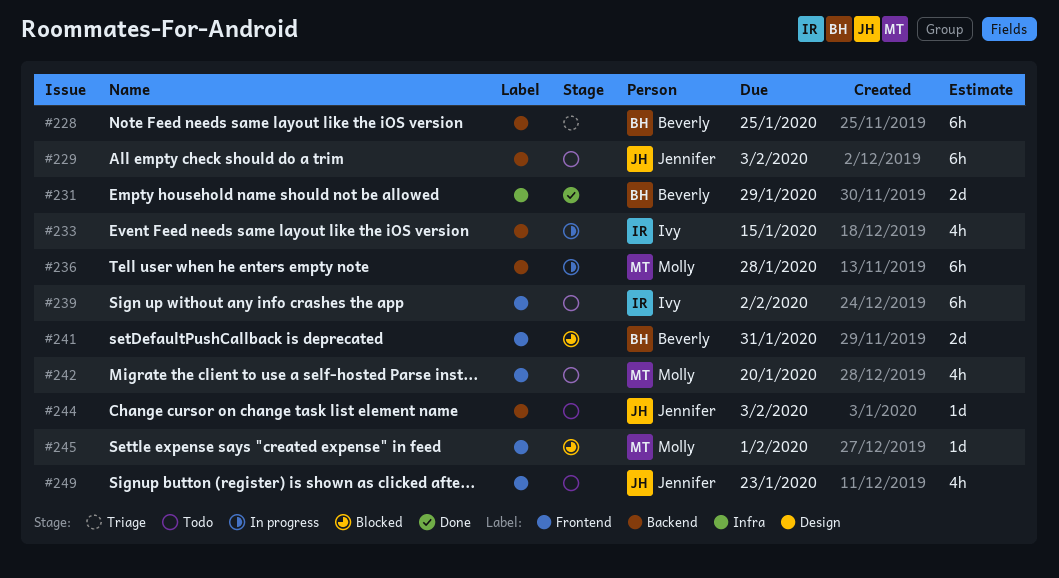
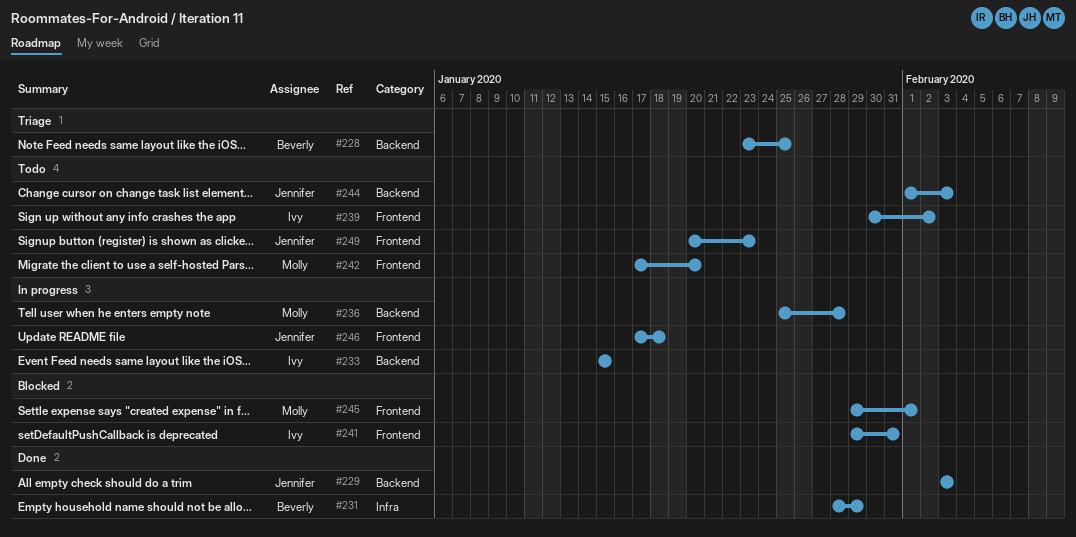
#229, status: Todo -> Done
#241, owner: Beverly -> Ivy
#246: none -> present

